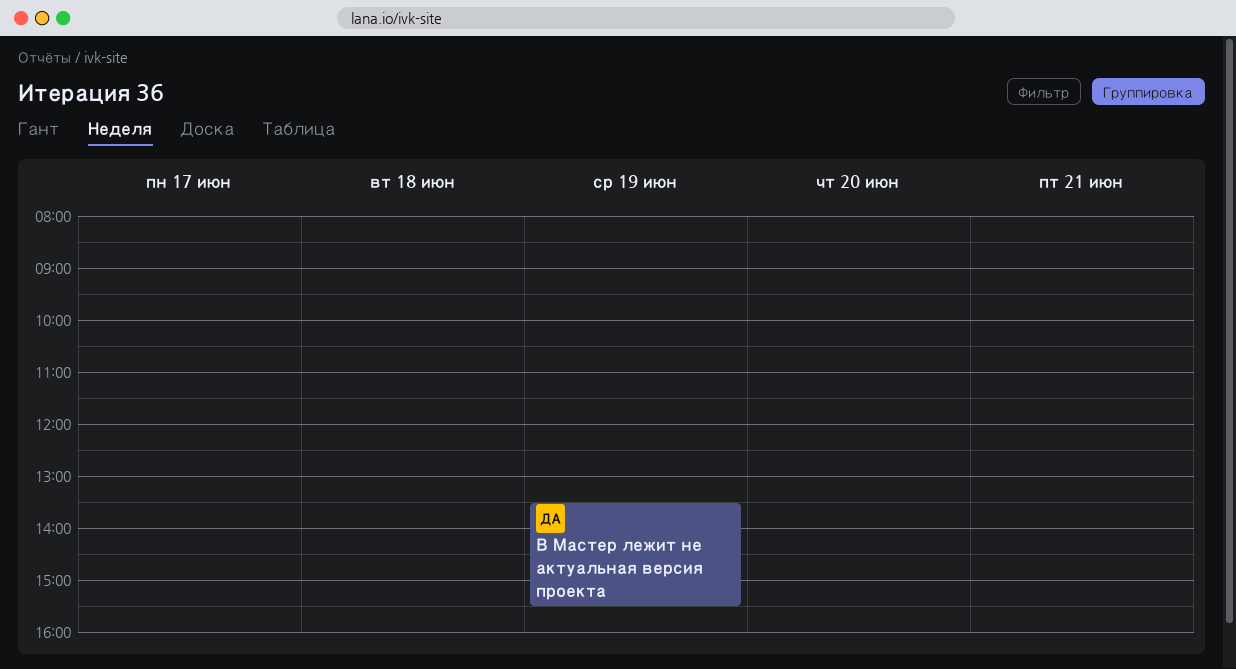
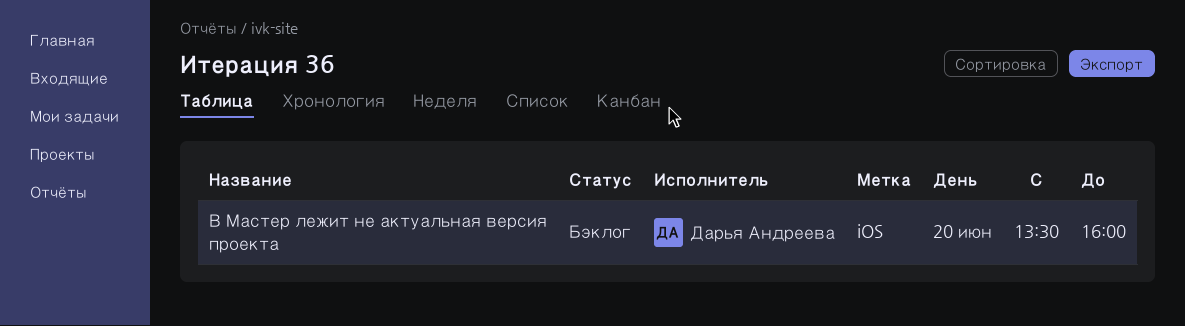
В Мастер лежит не актуальная версия проекта, day: Jun 19 -> Jun 20
В Мастер лежит не актуальная версия проекта, ends: 15:30 -> 16:00

